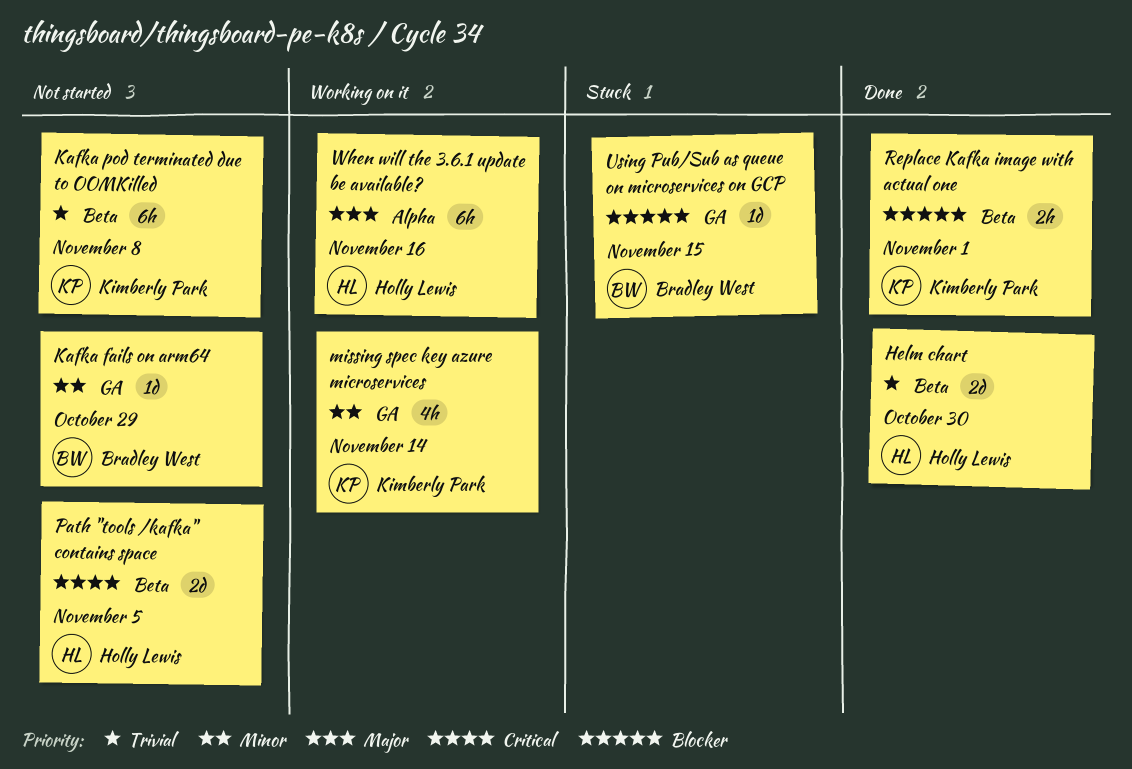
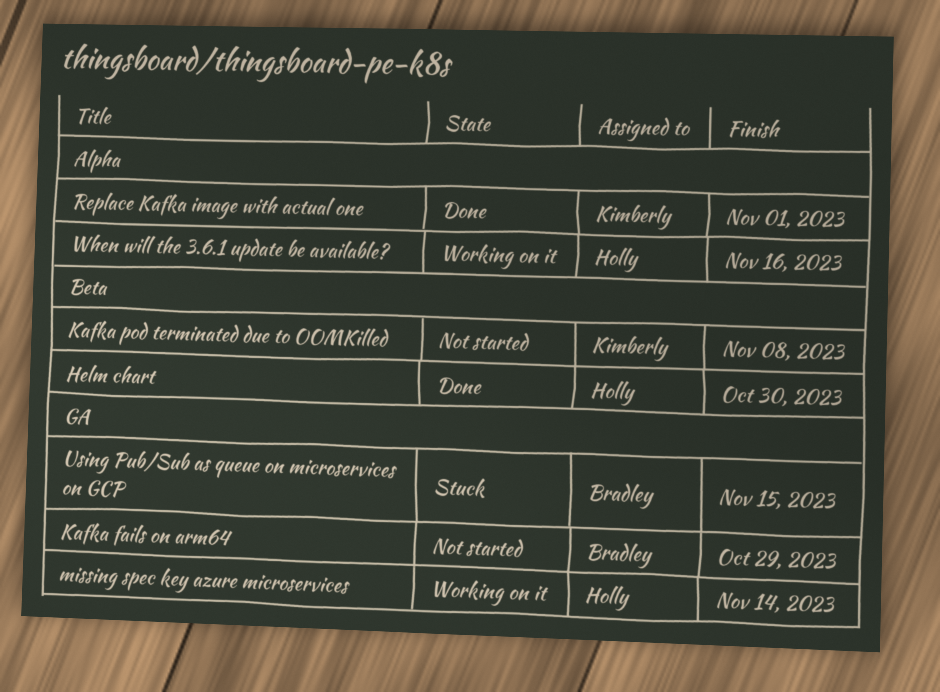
missing spec key azure microservices, owner: Kimberly Park -> Holly Lewis
Path "tools /kafka" contains space: present -> none
Replace Kafka image with actual one, label: Beta -> Alpha

